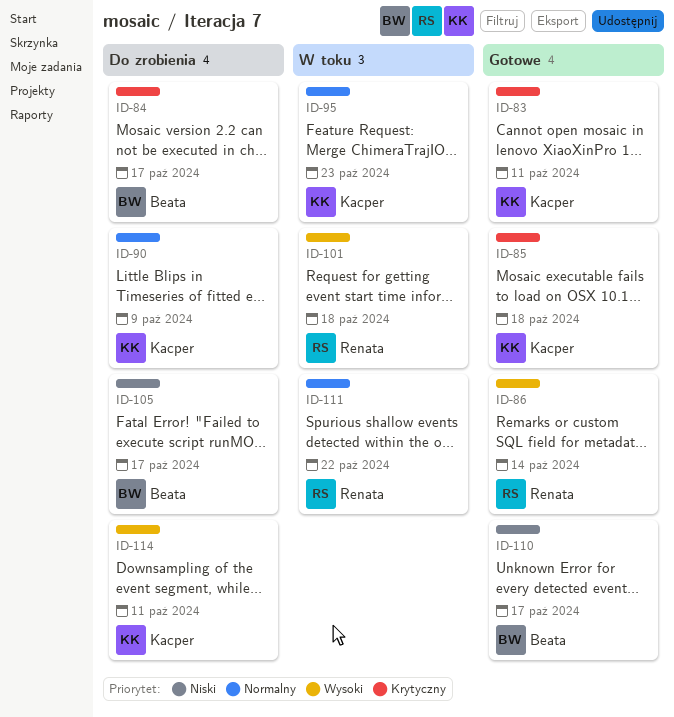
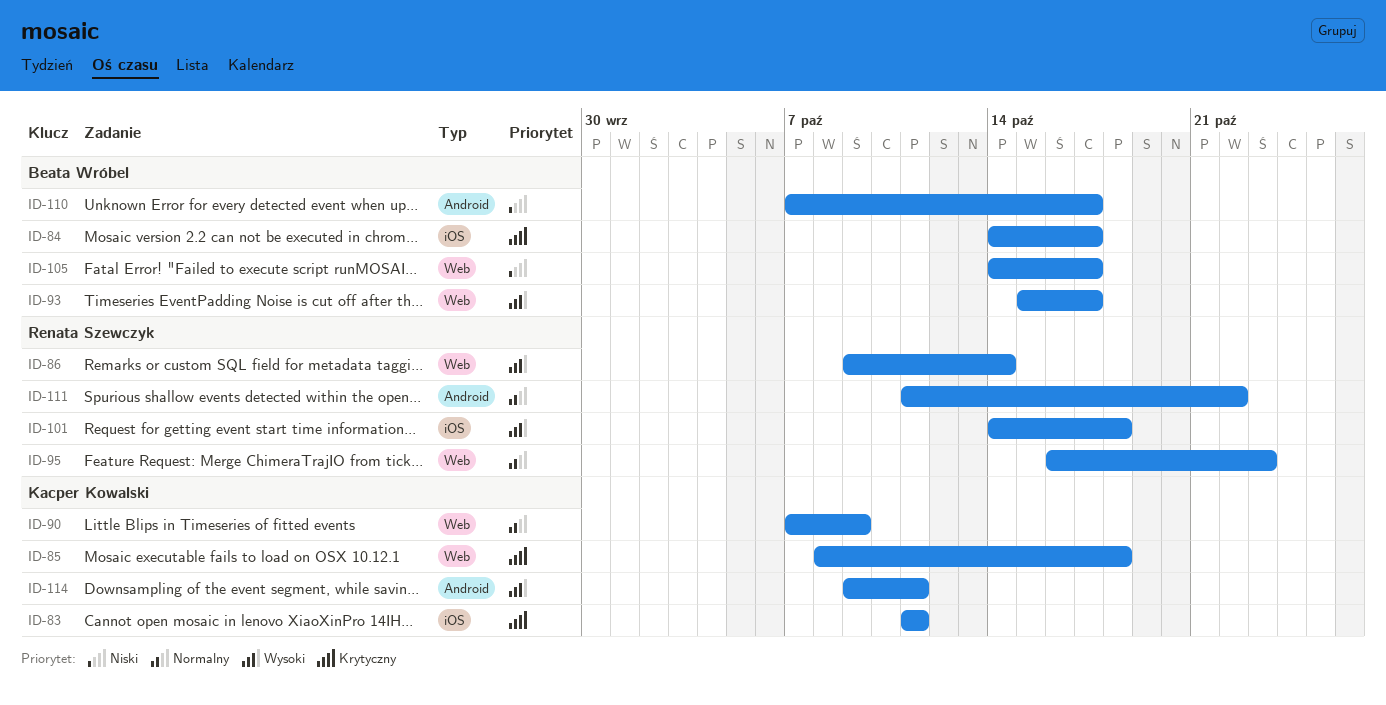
ID-93: none -> present
ID-95, owner: Kacper Kowalski -> Renata Szewczyk

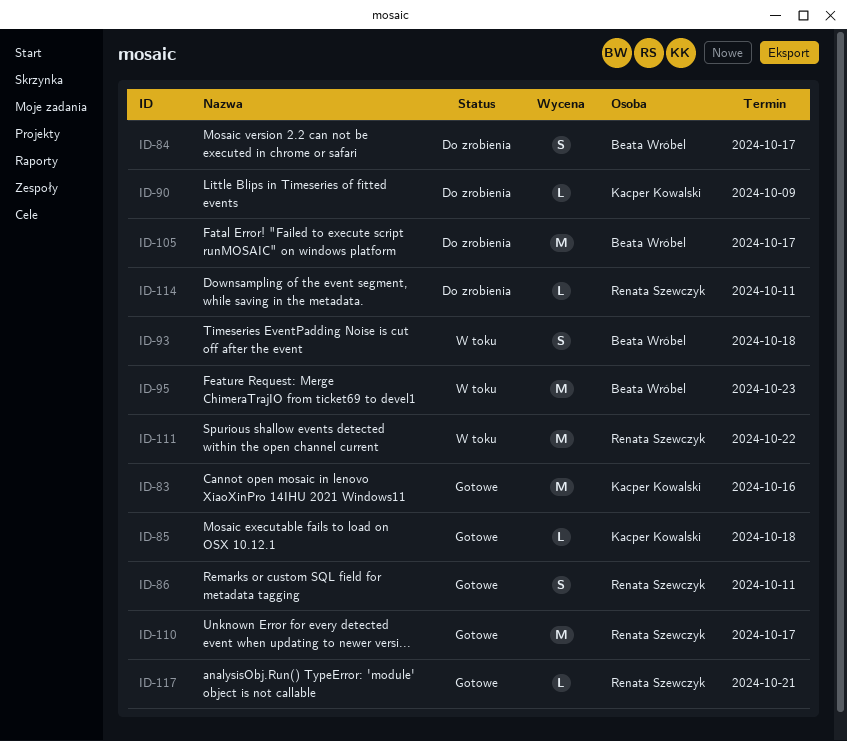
ID-83, due: Oct 11 -> Oct 16
ID-86, due: Oct 14 -> Oct 11
ID-93, due: Oct 17 -> Oct 18
ID-95, owner: Renata Szewczyk -> Beata Wróbel
ID-101: present -> none
ID-110, owner: Beata Wróbel -> Renata Szewczyk
ID-114, owner: Kacper Kowalski -> Renata Szewczyk
ID-117: none -> present

